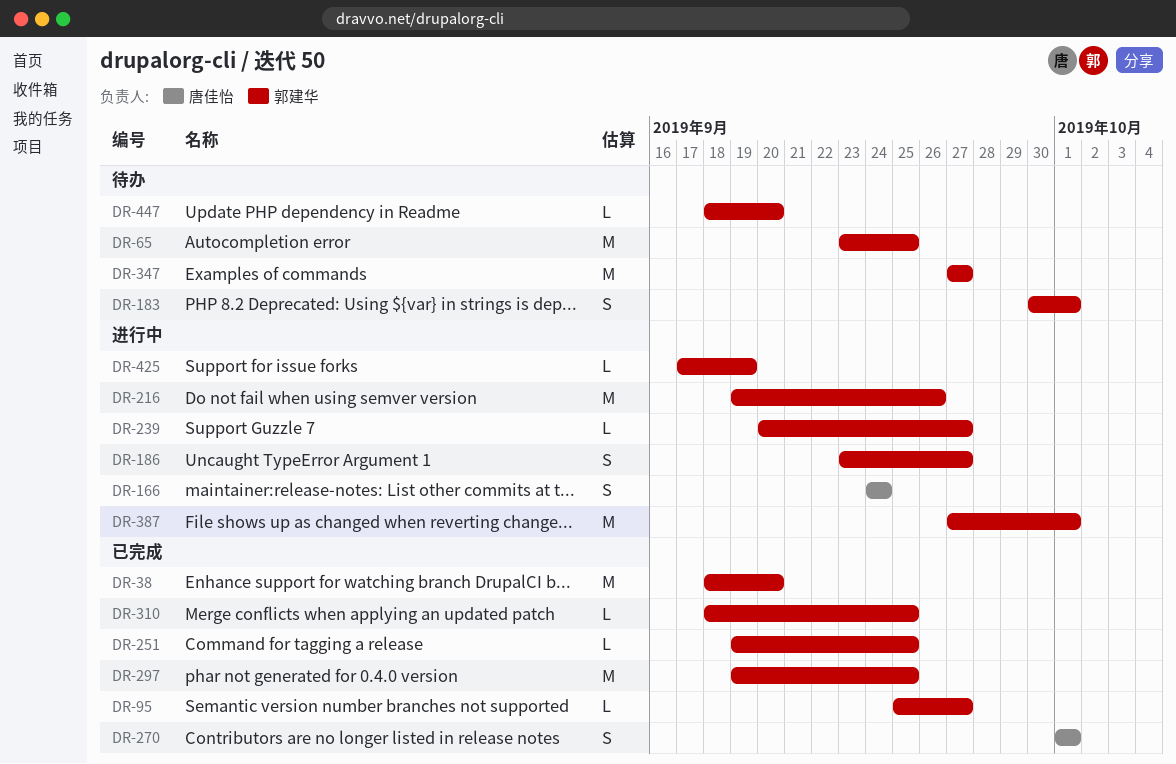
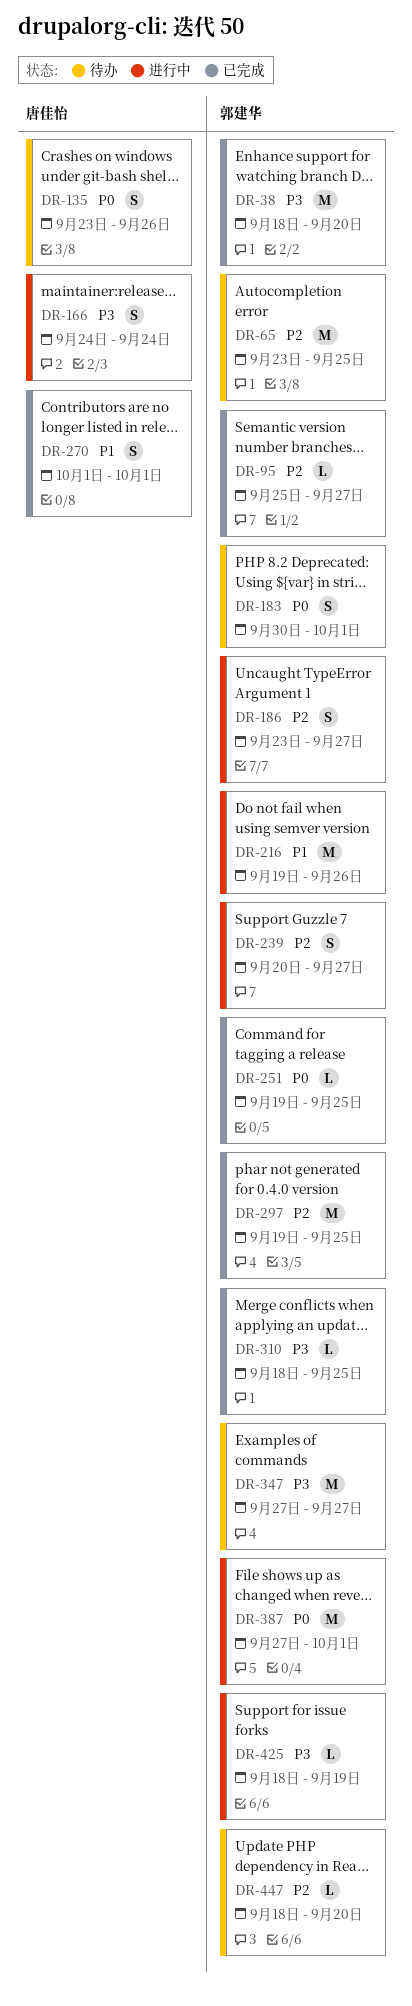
DR-135: none -> present
DR-239, estimate: L -> S
DR-425, start: Sep 17 -> Sep 18

